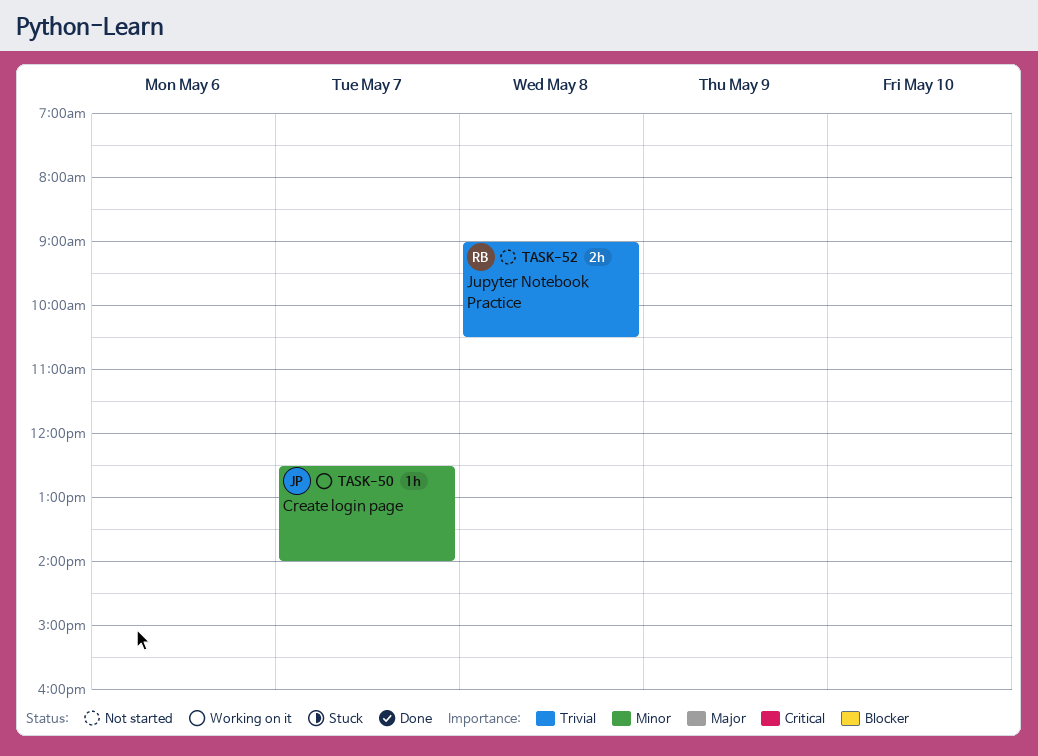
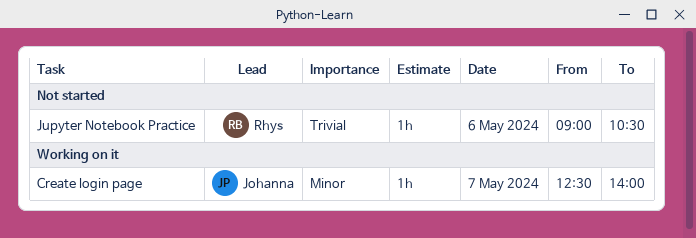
Jupyter Notebook Practice, estimate: 2h -> 1h
Jupyter Notebook Practice, day: May 8 -> May 6

